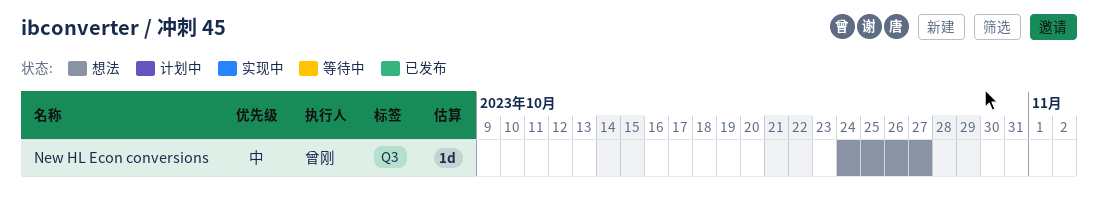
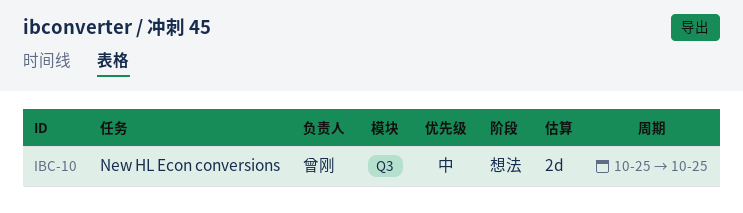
New HL Econ conversions, estimate: 1d -> 2d
New HL Econ conversions, start: Oct 24 -> Oct 25
New HL Econ conversions, due: Oct 27 -> Oct 25

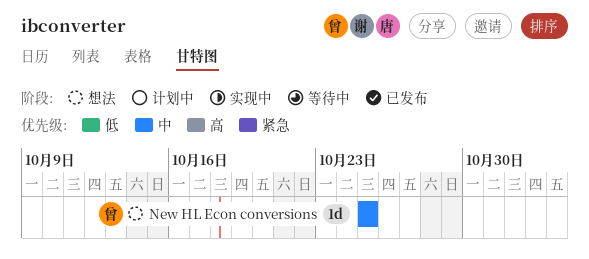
New HL Econ conversions, estimate: 2d -> 1d

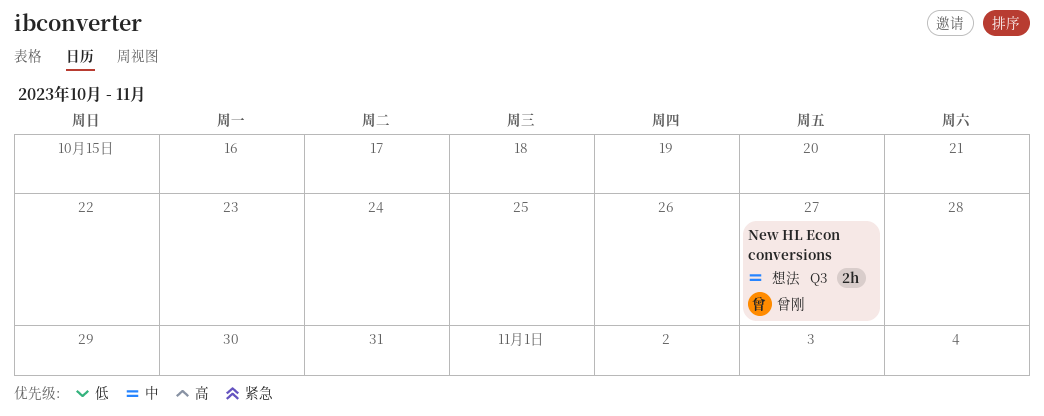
New HL Econ conversions, estimate: 1d -> 2h
New HL Econ conversions, due: Oct 25 -> Oct 27

